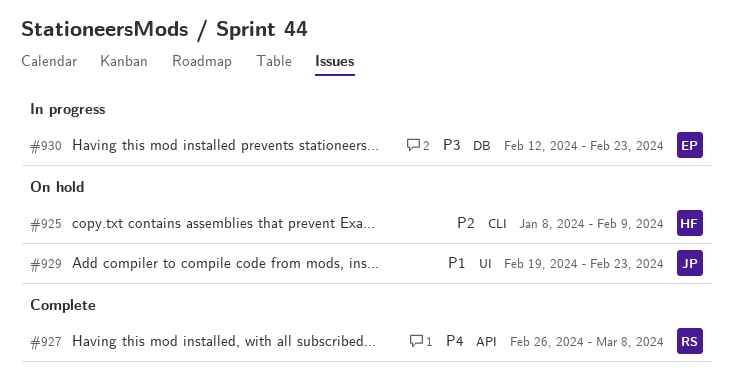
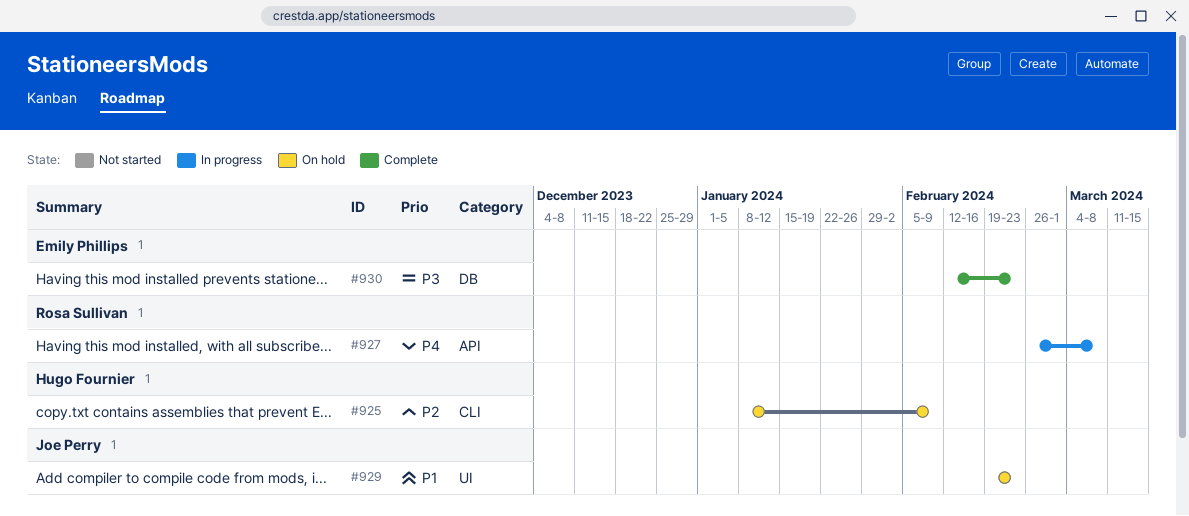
#927, status: Complete -> In progress
#930, status: In progress -> Complete

